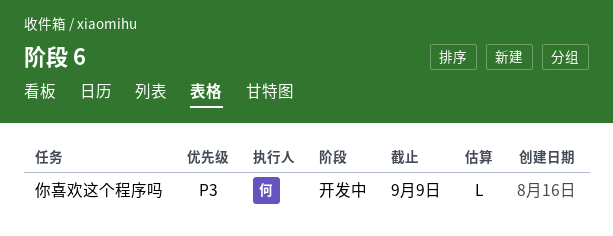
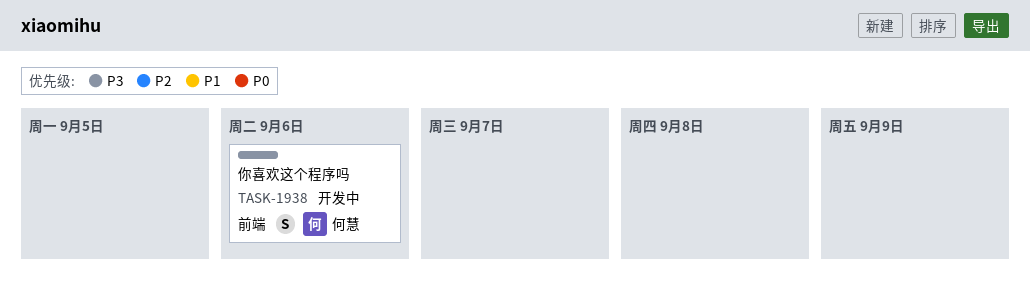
你喜欢这个程序吗, estimate: L -> S
你喜欢这个程序吗, due: Sep 9 -> Sep 6

